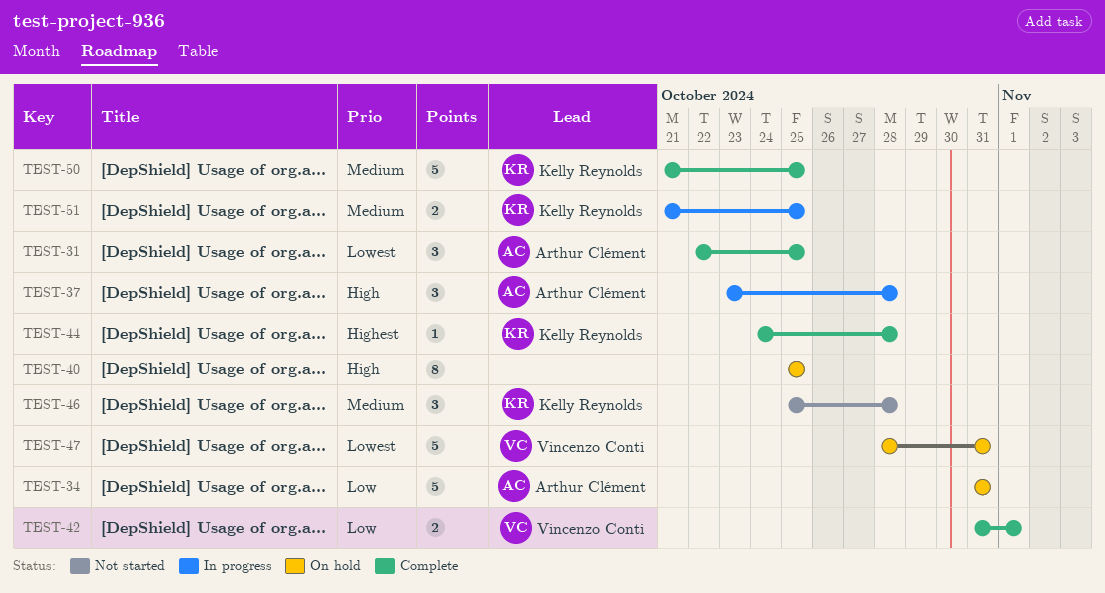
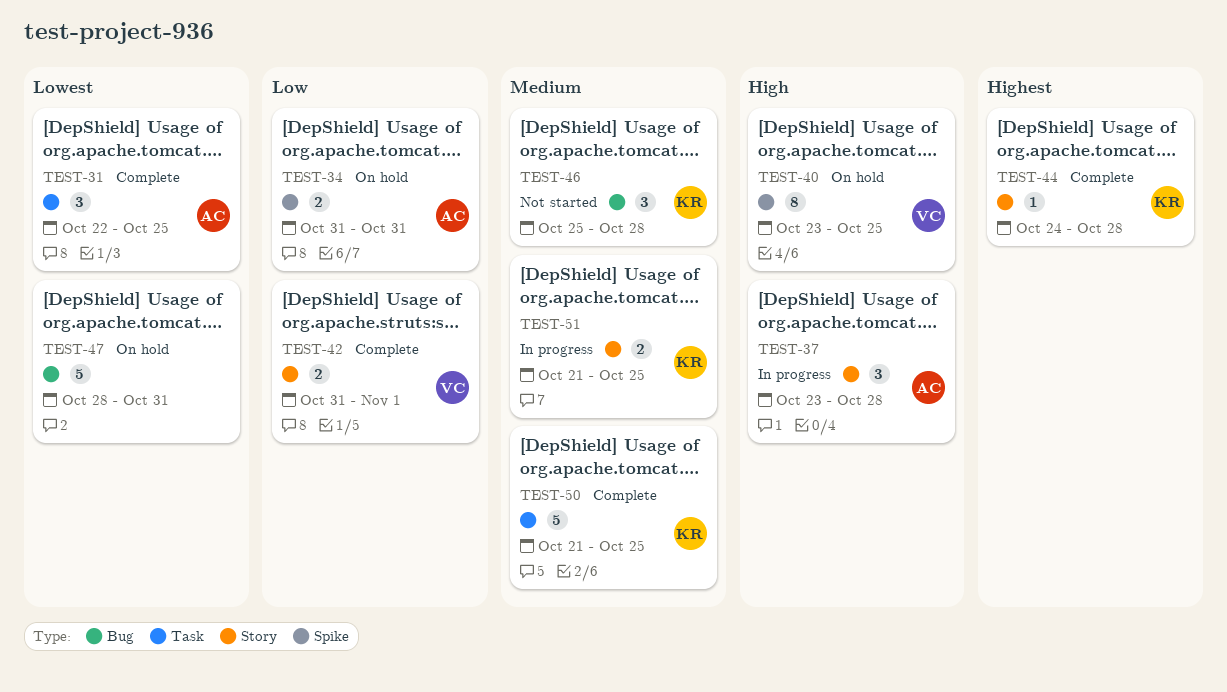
TEST-34, estimate: 5 -> 2
TEST-40, owner: none -> Vincenzo Conti
TEST-40, start: Oct 25 -> Oct 23
TEST-47, owner: Vincenzo Conti -> none

